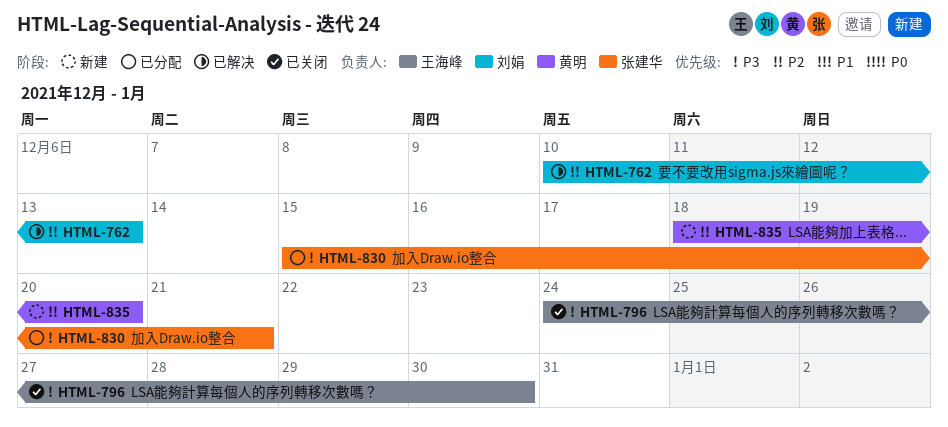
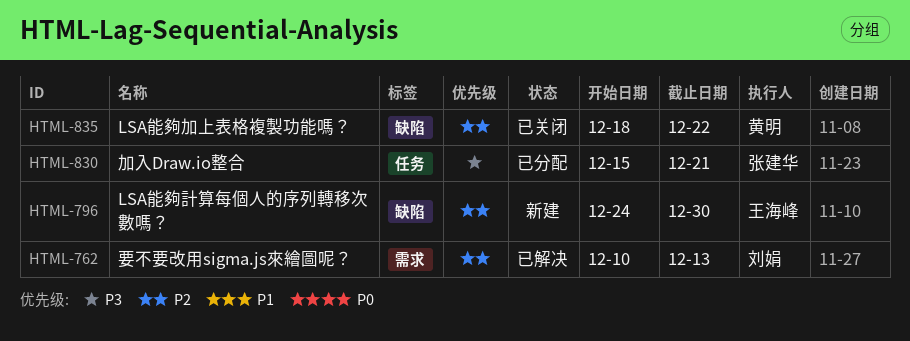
HTML-796, status: 已关闭 -> 新建
HTML-796, priority: P3 -> P2
HTML-835, status: 新建 -> 已关闭
HTML-835, due: Dec 20 -> Dec 22

